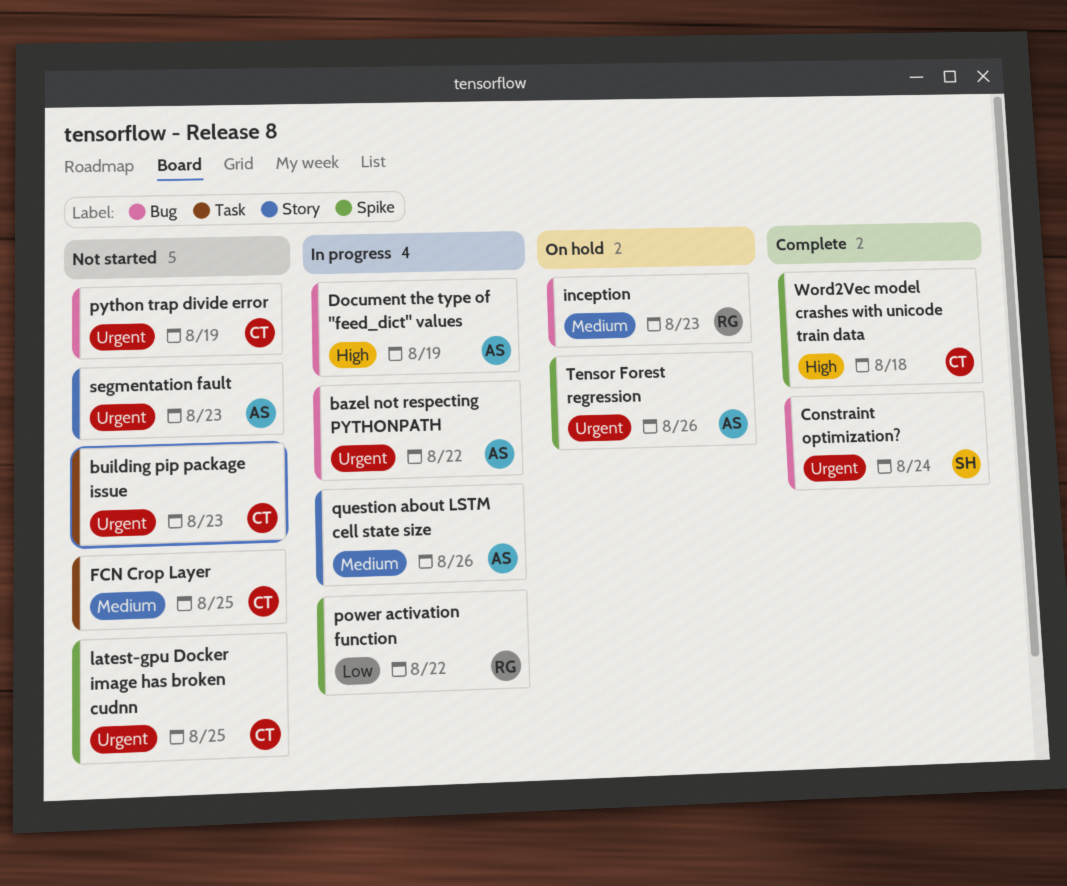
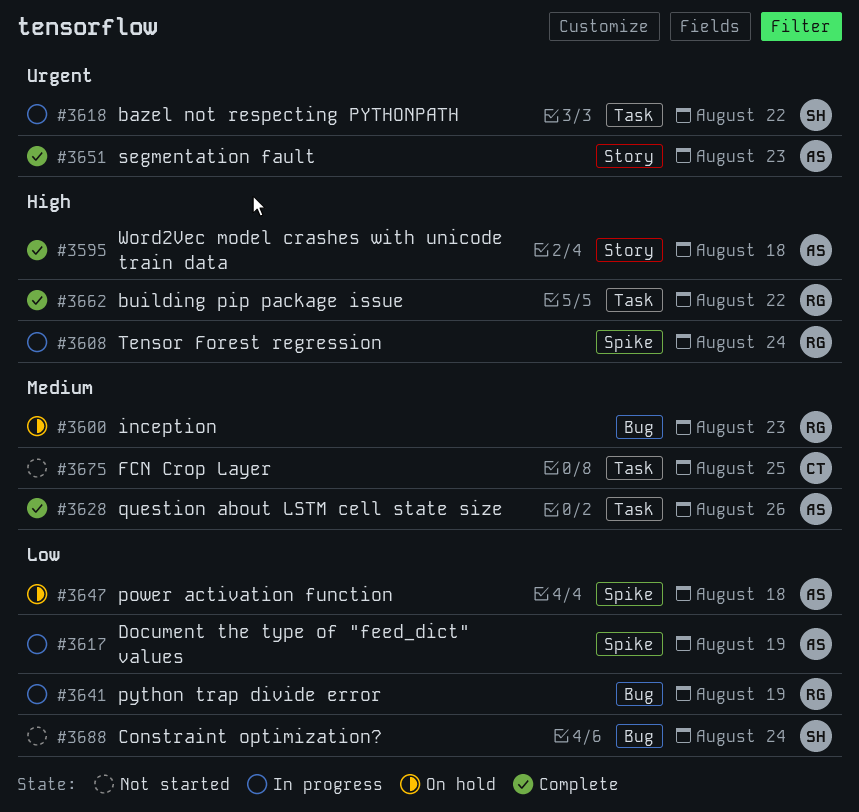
bazel not respecting PYTHONPATH, owner: AS -> SH
bazel not respecting PYTHONPATH, label: Bug -> Task
building pip package issue, status: Not started -> Complete
building pip package issue, owner: CT -> RG
building pip package issue, priority: Urgent -> High
building pip package issue, due: Aug 23 -> Aug 22
Constraint optimization?, status: Complete -> Not started
Constraint optimization?, priority: Urgent -> Low
Document the type of "feed_dict" values, priority: High -> Low
Document the type of "feed_dict" values, label: Bug -> Spike
latest-gpu Docker image has broken cudnn: present -> none
power activation function, status: In progress -> On hold
power activation function, owner: RG -> AS
power activation function, due: Aug 22 -> Aug 18
python trap divide error, status: Not started -> In progress
python trap divide error, owner: CT -> RG
python trap divide error, priority: Urgent -> Low
question about LSTM cell state size, status: In progress -> Complete
question about LSTM cell state size, label: Story -> Task
segmentation fault, status: Not started -> Complete
Tensor Forest regression, status: On hold -> In progress
Tensor Forest regression, owner: AS -> RG
Tensor Forest regression, priority: Urgent -> High
Tensor Forest regression, due: Aug 26 -> Aug 24
Word2Vec model crashes with unicode train data, owner: CT -> AS
Word2Vec model crashes with unicode train data, label: Spike -> Story

